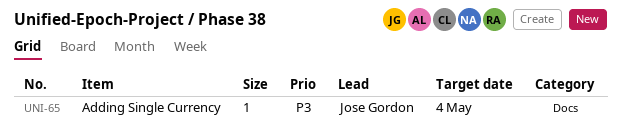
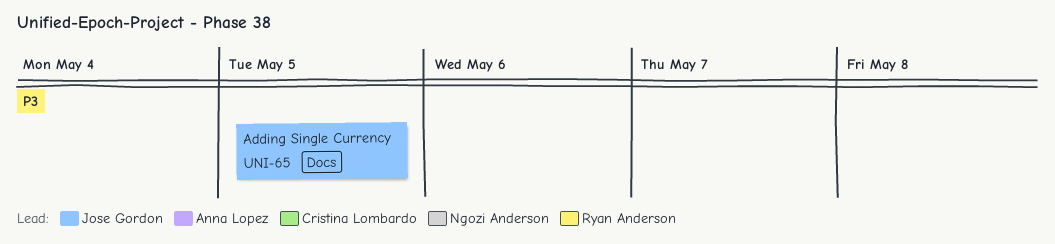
UNI-65, due: May 4 -> May 5

